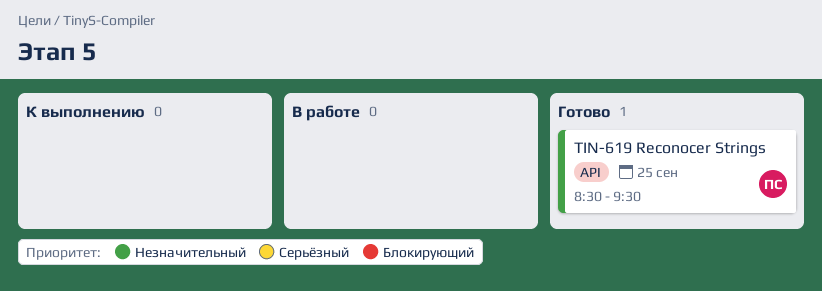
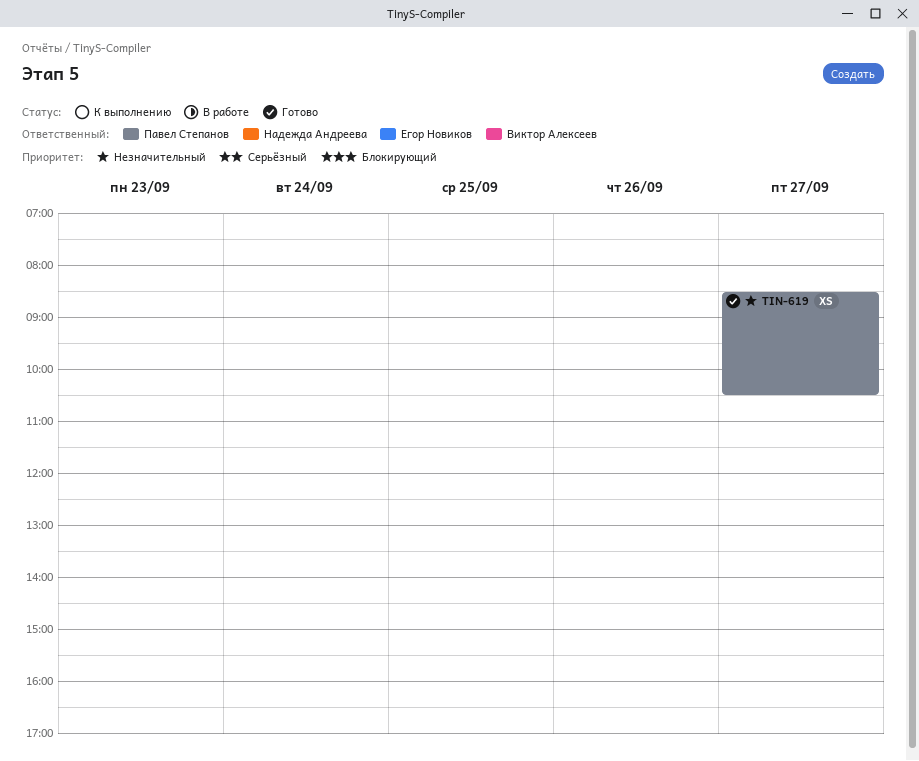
TIN-619, day: Sep 25 -> Sep 27
TIN-619, ends: 09:30 -> 10:30

